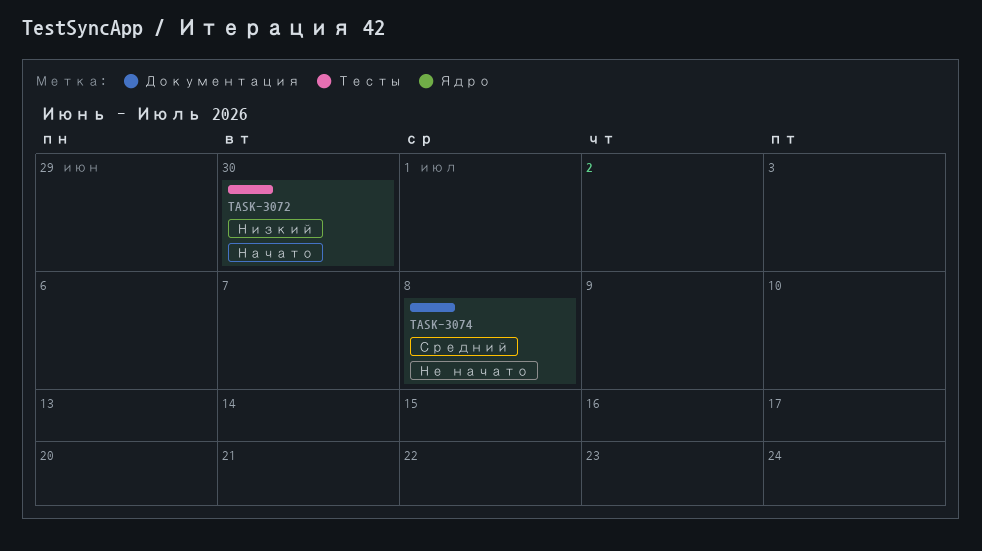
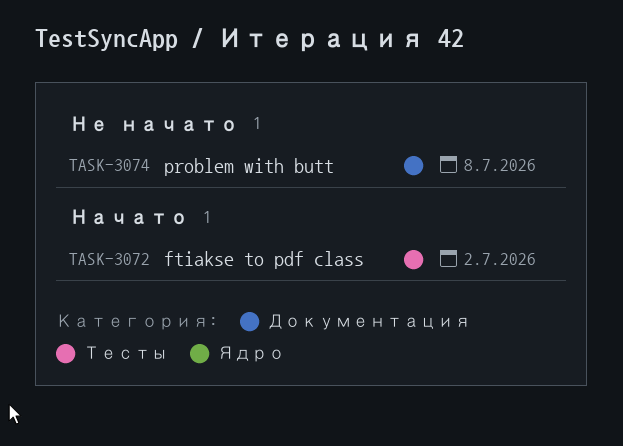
TASK-3072, due: Jun 30 -> Jul 2

